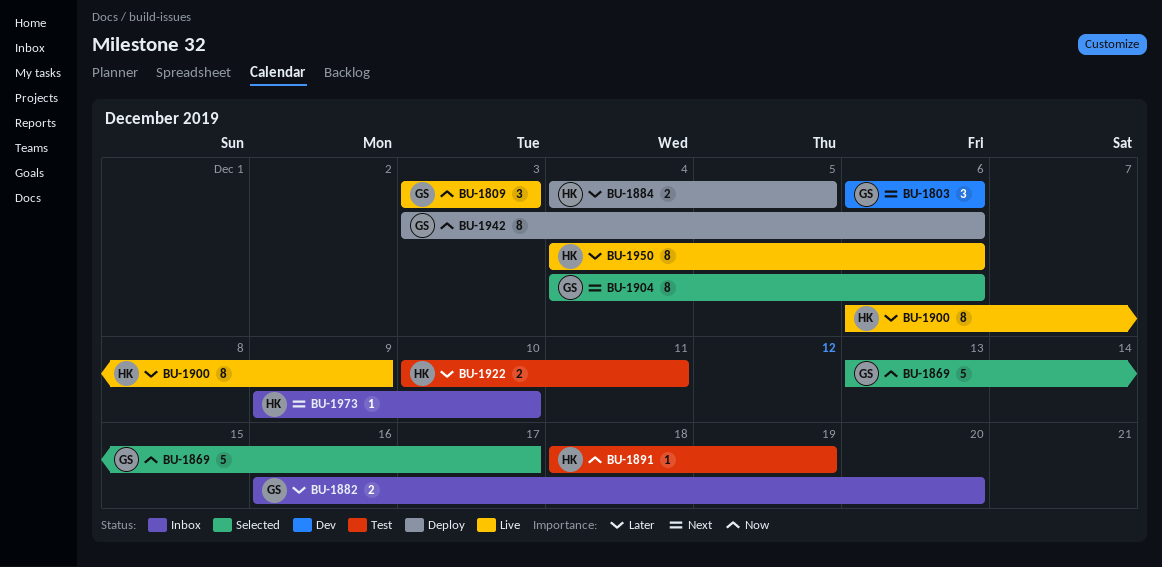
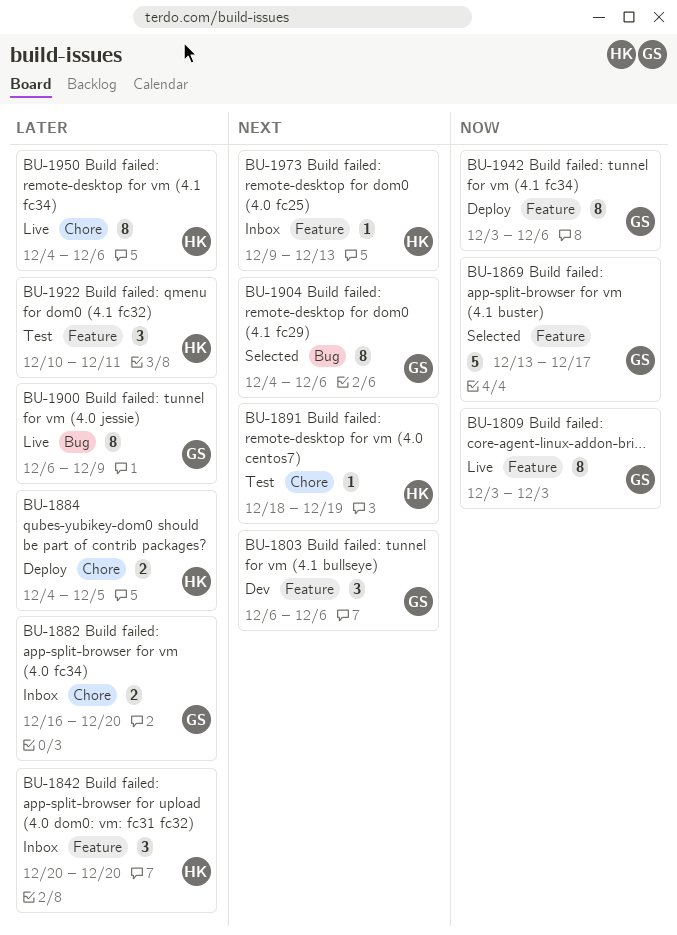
BU-1809, estimate: 3 -> 8
BU-1842: none -> present
BU-1891, priority: Now -> Next
BU-1900, owner: HK -> GS
BU-1922, estimate: 2 -> 3
BU-1973, due: Dec 10 -> Dec 13

